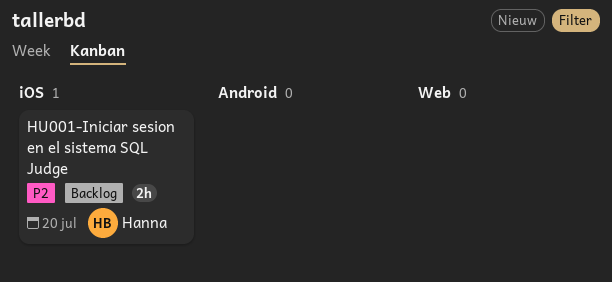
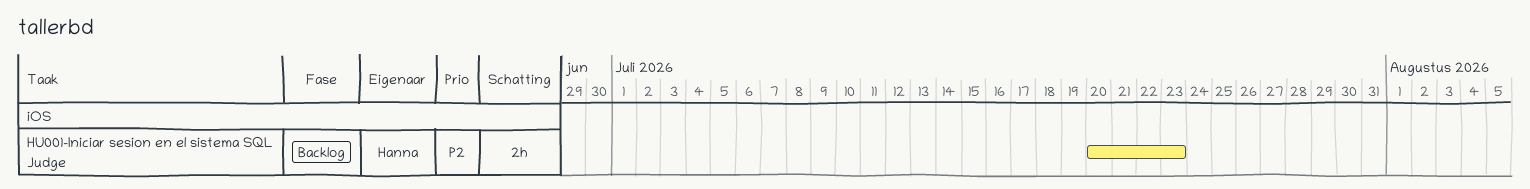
HU001-Iniciar sesion en el sistema SQL Judge, due: Jul 20 -> Jul 23

